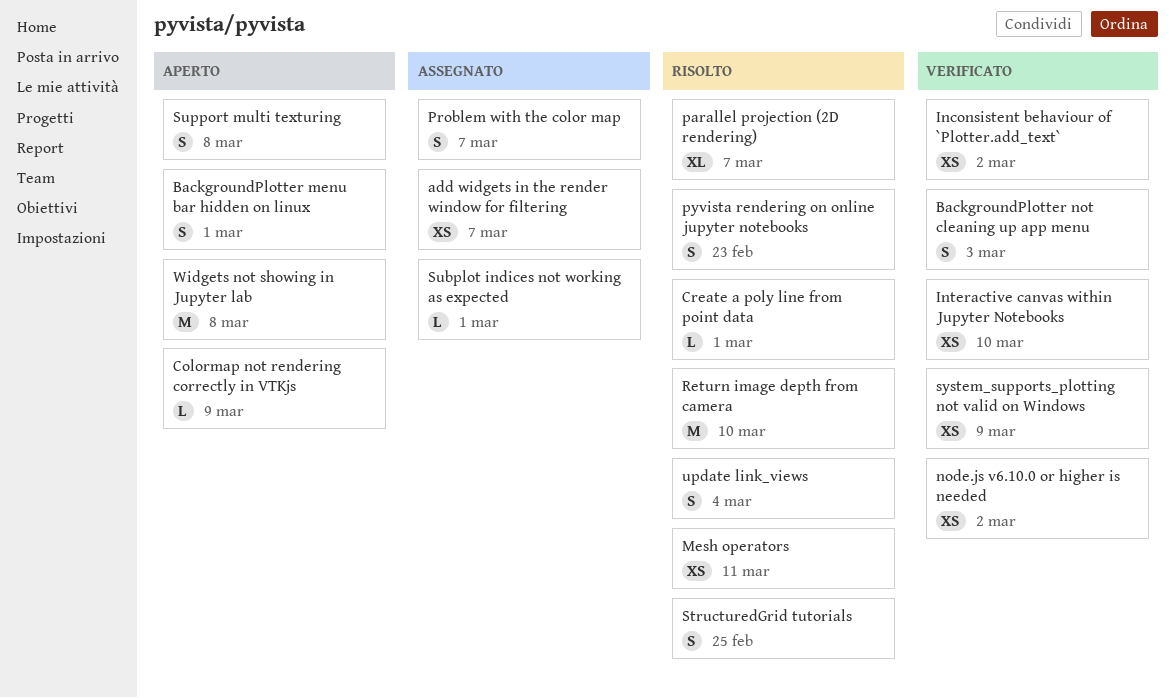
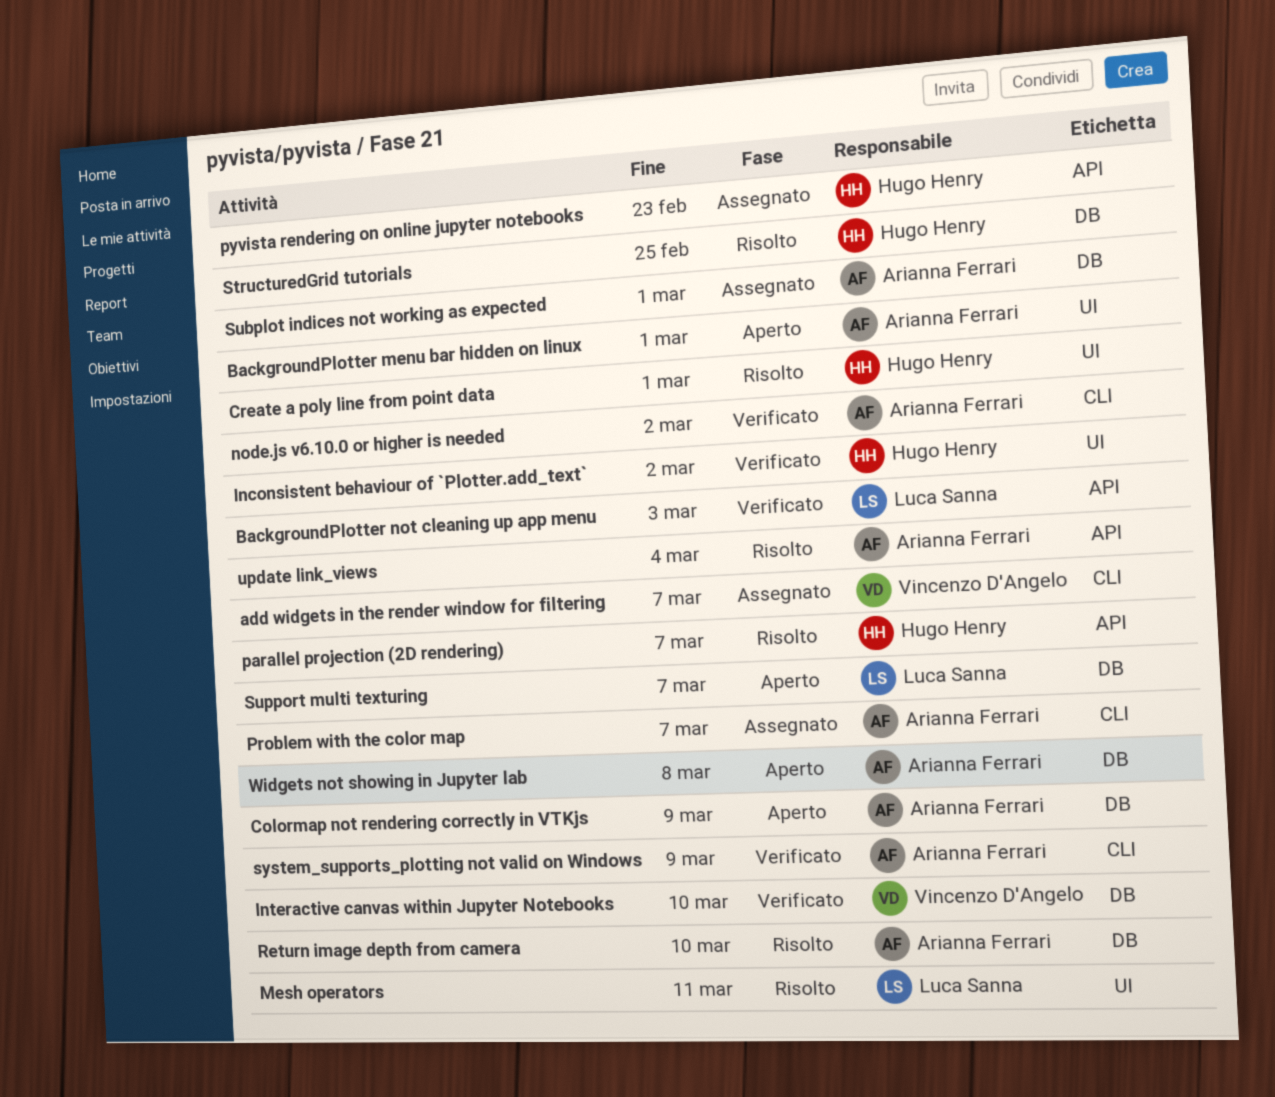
pyvista rendering on online jupyter notebooks, status: Risolto -> Assegnato
Support multi texturing, due: Mar 8 -> Mar 7

